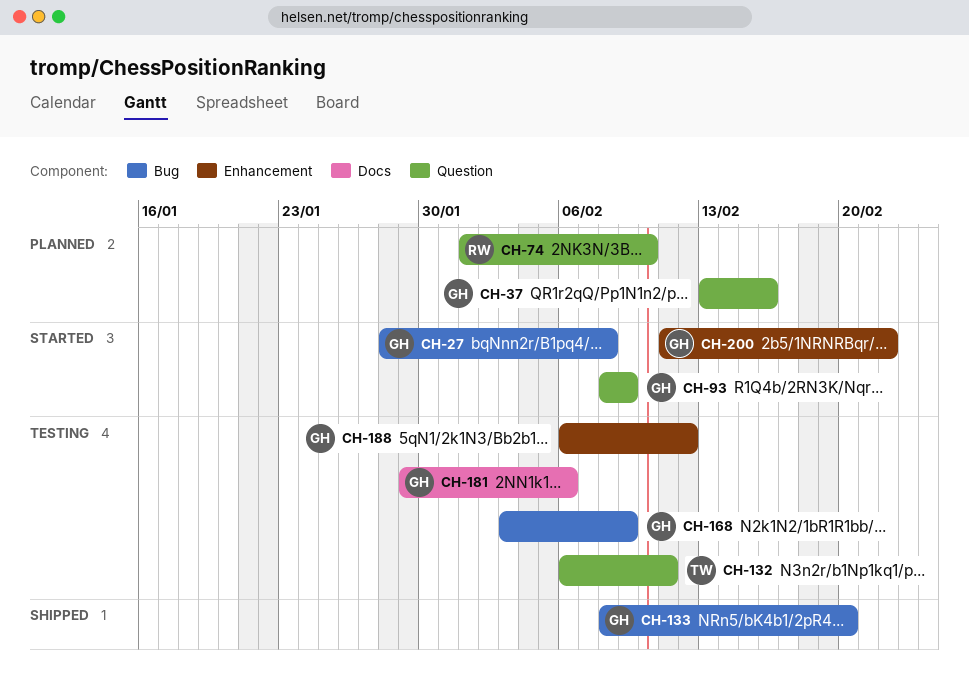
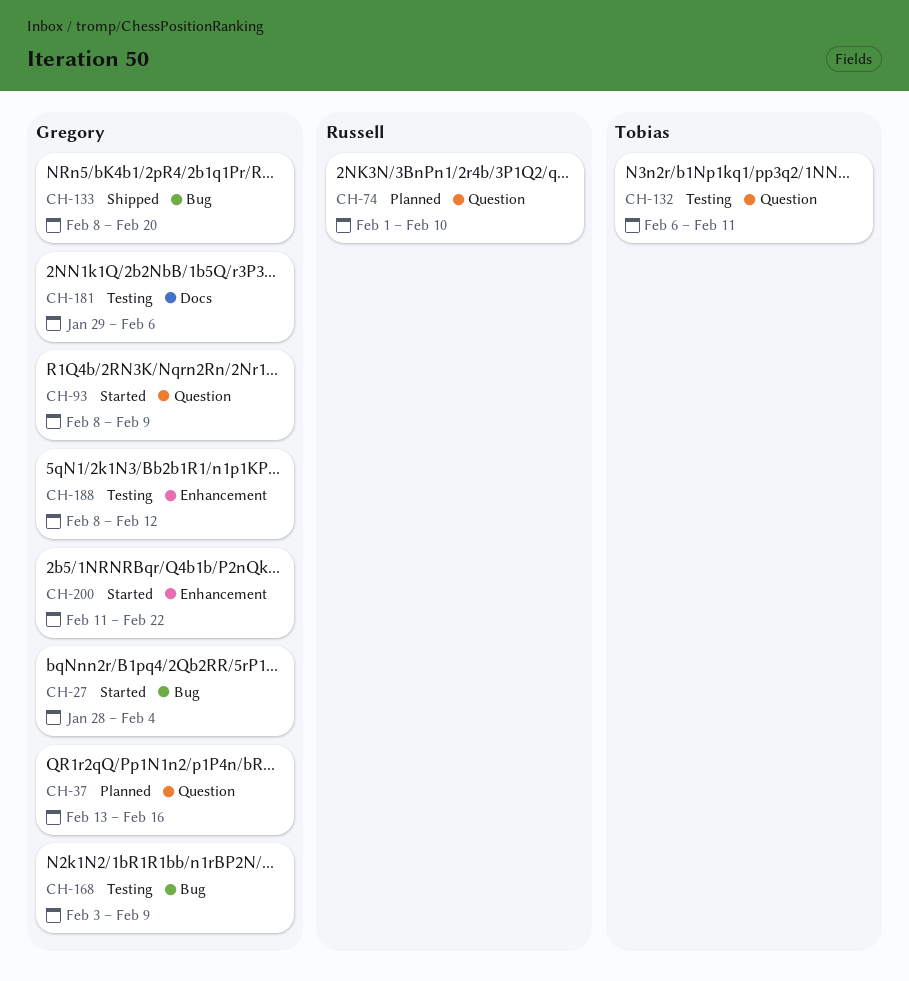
CH-27, due: Feb 8 -> Feb 4
CH-188, start: Feb 6 -> Feb 8

